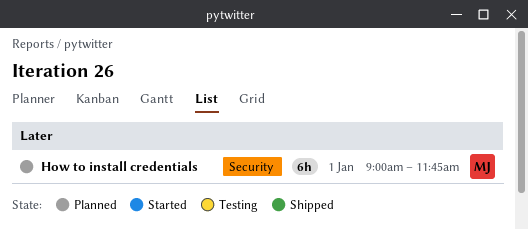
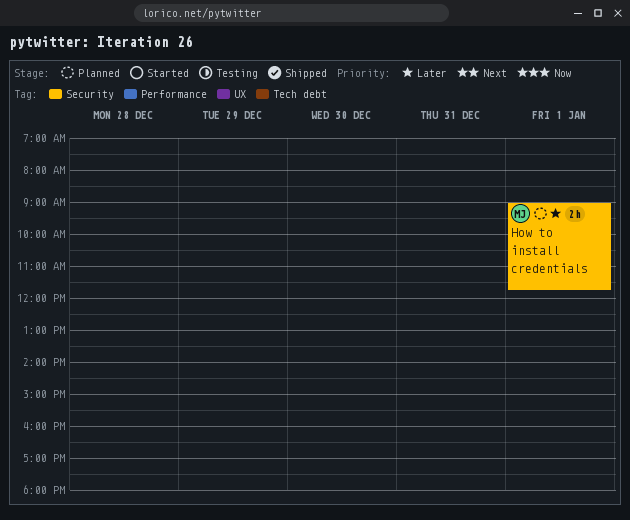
How to install credentials, estimate: 6h -> 2h

